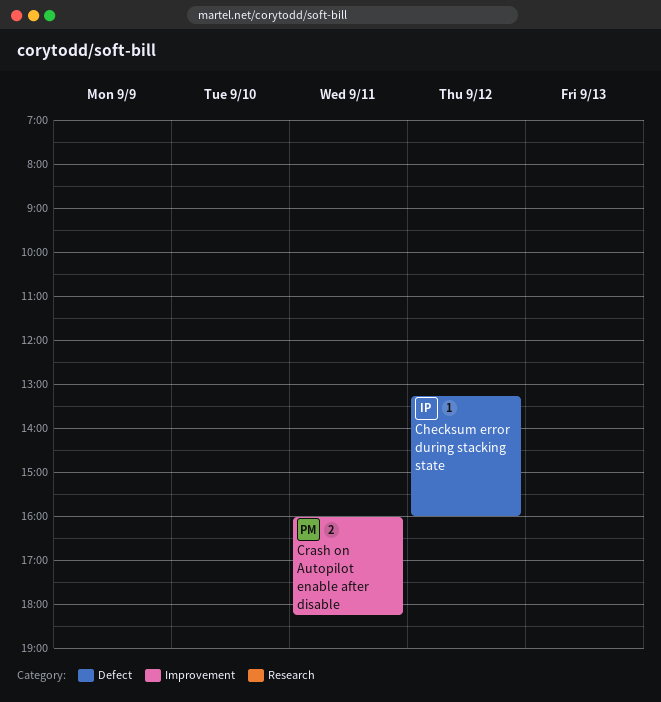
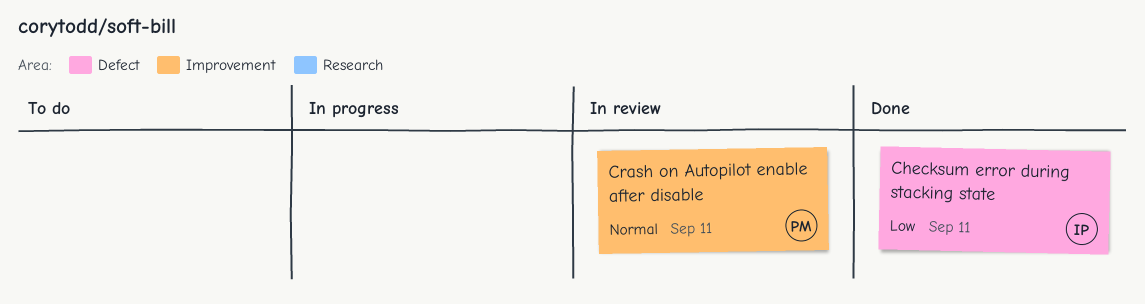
Checksum error during stacking state, day: Sep 12 -> Sep 11

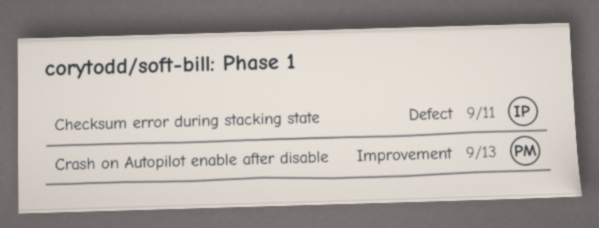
Crash on Autopilot enable after disable, day: Sep 11 -> Sep 13

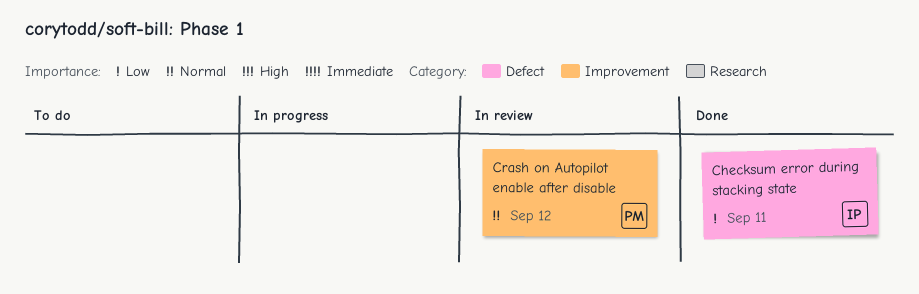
Crash on Autopilot enable after disable, day: Sep 13 -> Sep 12

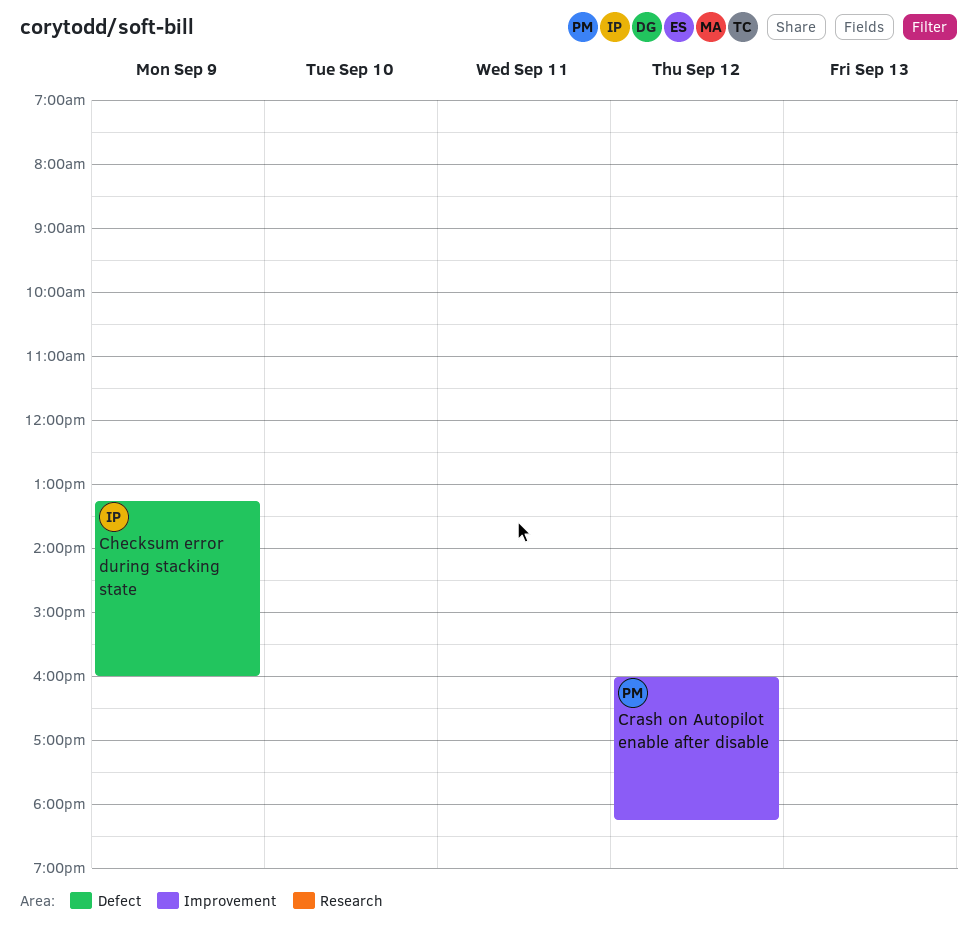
Checksum error during stacking state, day: Sep 11 -> Sep 9

